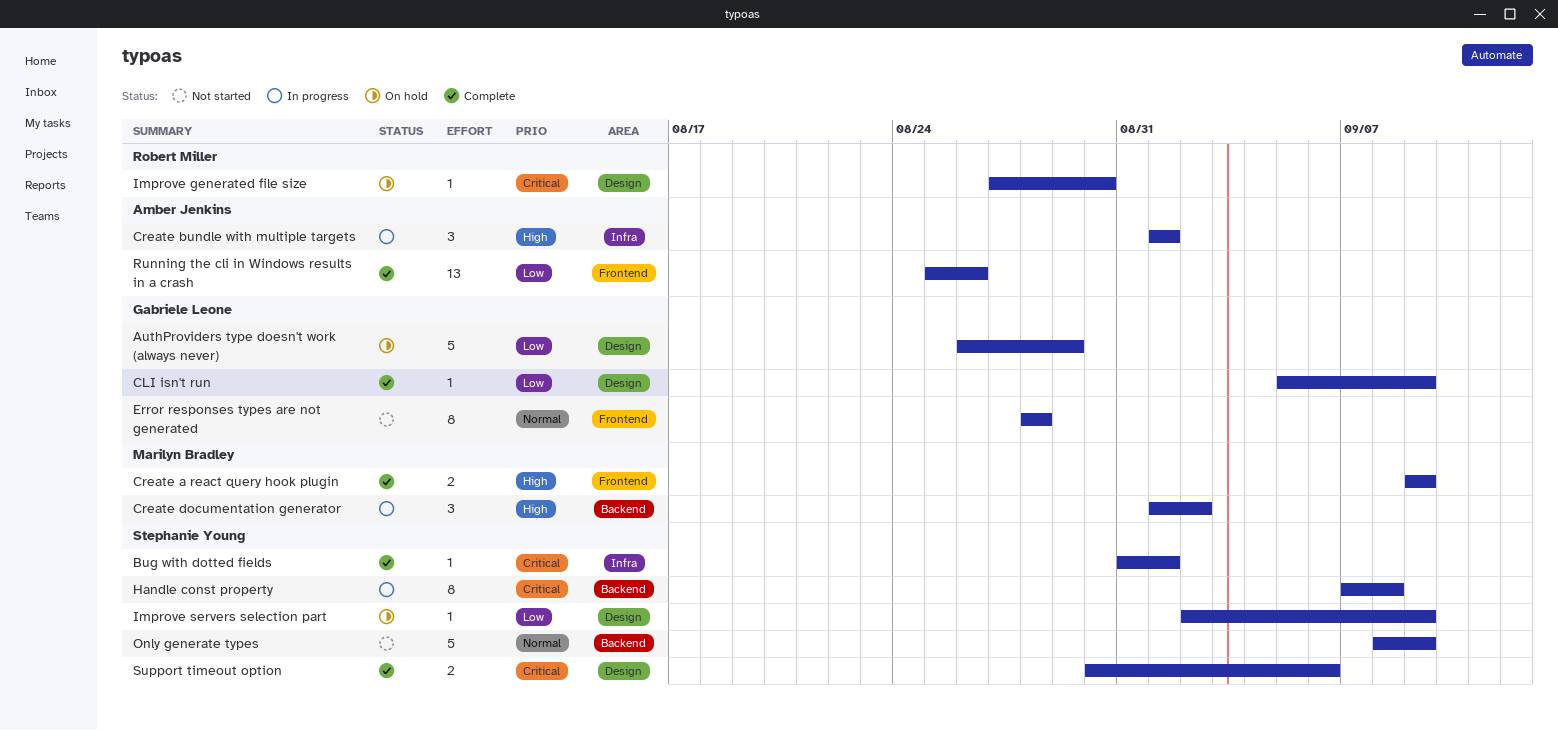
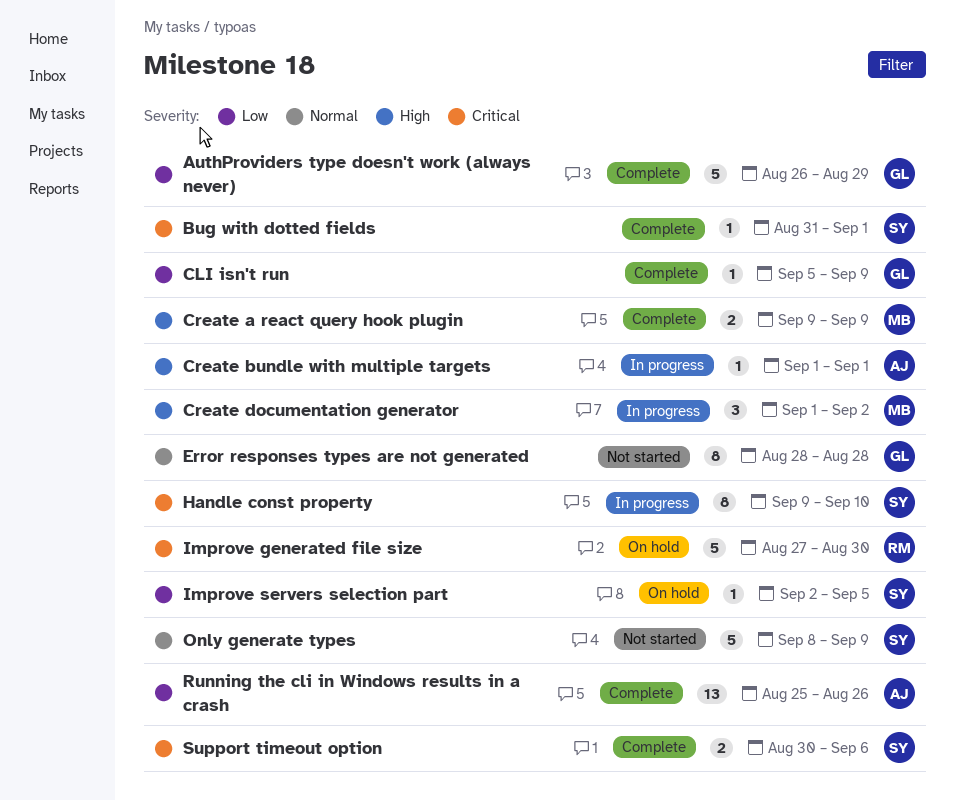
AuthProviders type doesn't work (always never), status: On hold -> Complete
Create bundle with multiple targets, estimate: 3 -> 1
Handle const property, start: Sep 7 -> Sep 9
Handle const property, due: Sep 8 -> Sep 10
Improve generated file size, estimate: 1 -> 5
Improve servers selection part, due: Sep 9 -> Sep 5

